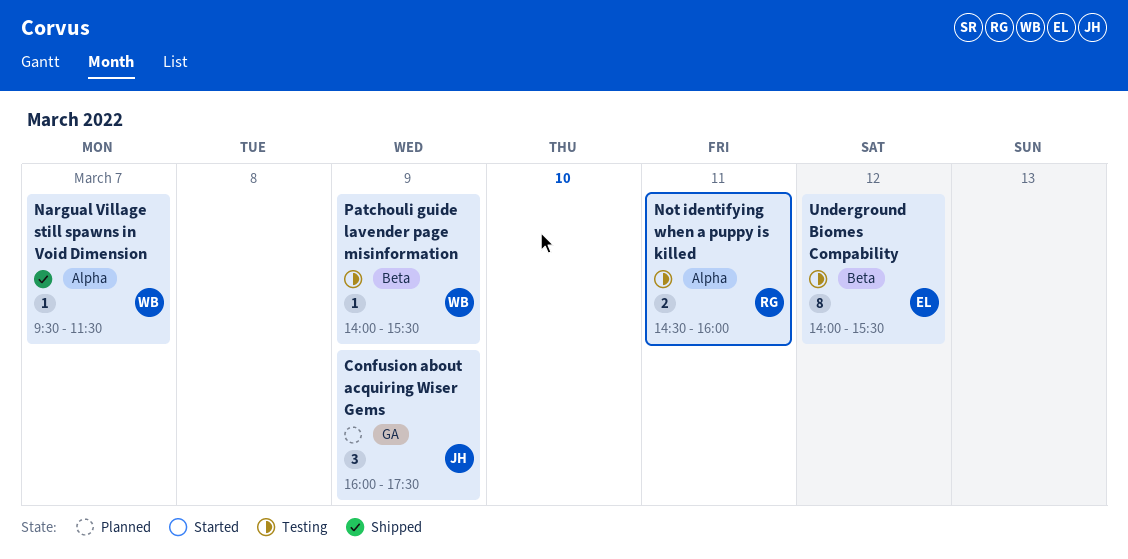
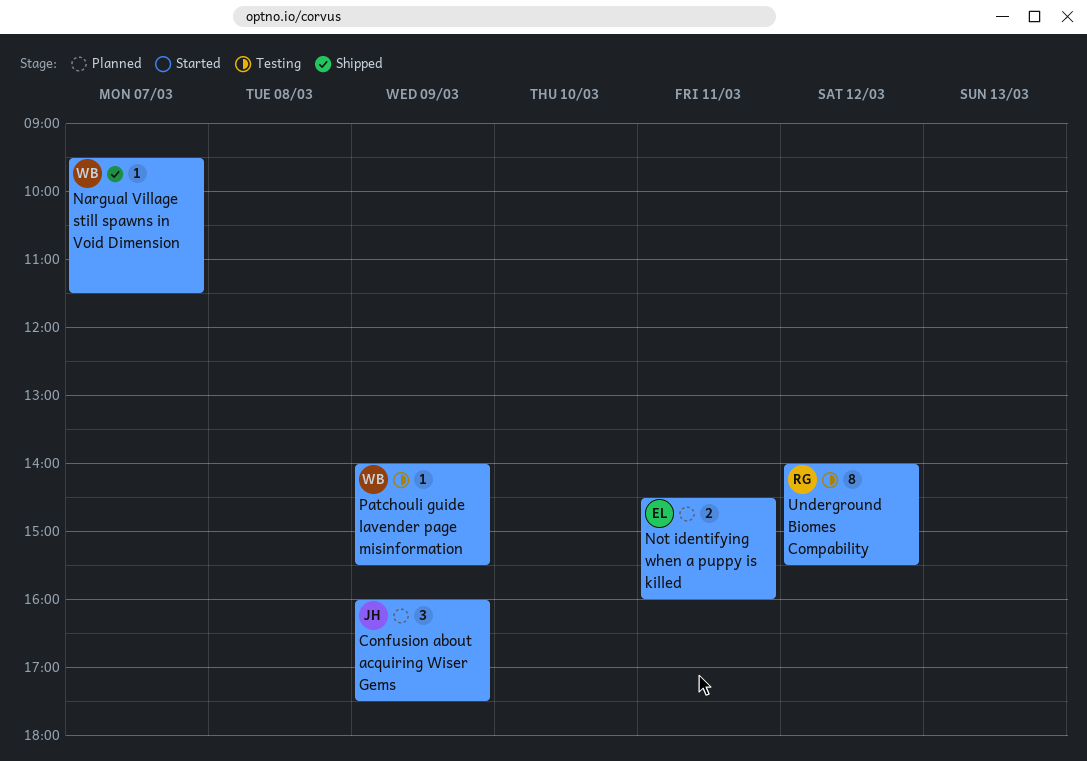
Not identifying when a puppy is killed, status: Testing -> Planned
Not identifying when a puppy is killed, owner: RG -> EL
Underground Biomes Compability, owner: EL -> RG

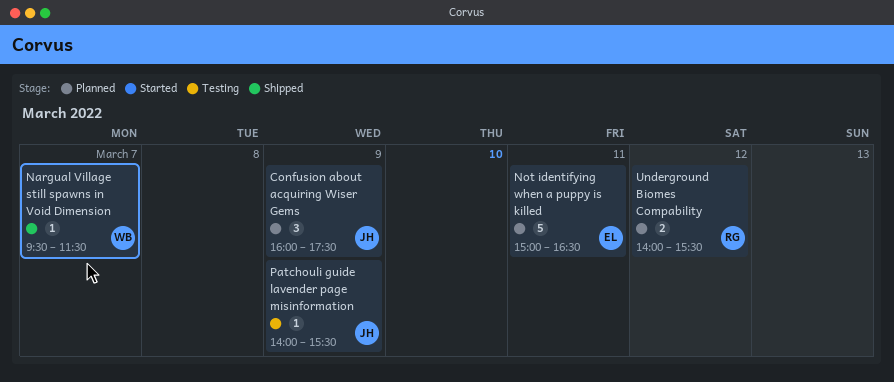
Not identifying when a puppy is killed, estimate: 2 -> 5
Not identifying when a puppy is killed, begins: 14:30 -> 15:00
Not identifying when a puppy is killed, ends: 16:00 -> 16:30
Patchouli guide lavender page misinformation, owner: WB -> JH
Underground Biomes Compability, status: Testing -> Planned
Underground Biomes Compability, estimate: 8 -> 2

